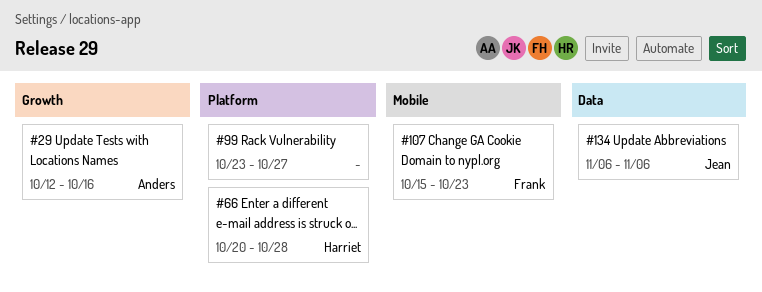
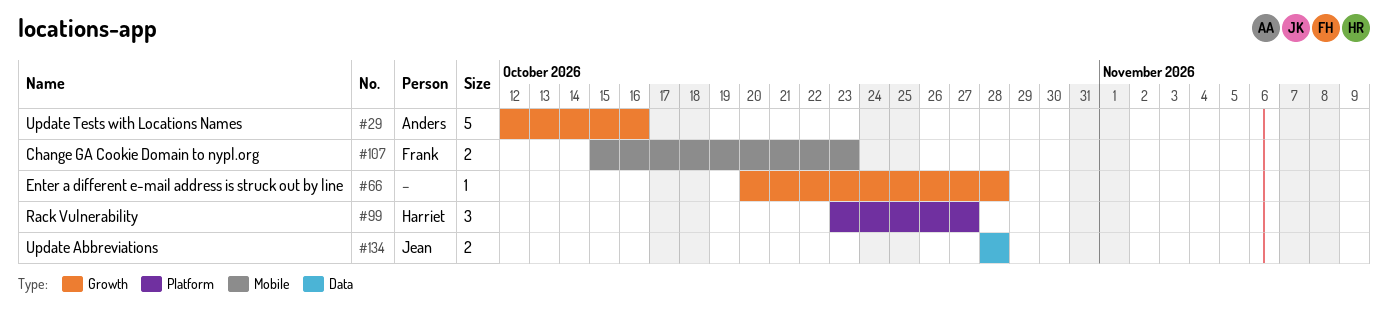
#66, owner: Harriet -> none
#66, label: Platform -> Growth
#99, owner: none -> Harriet
#134, start: Nov 6 -> Oct 28
#134, due: Nov 6 -> Oct 28

